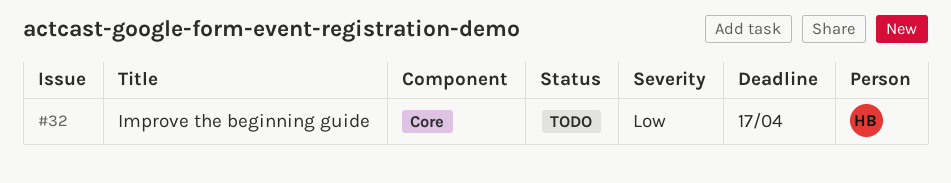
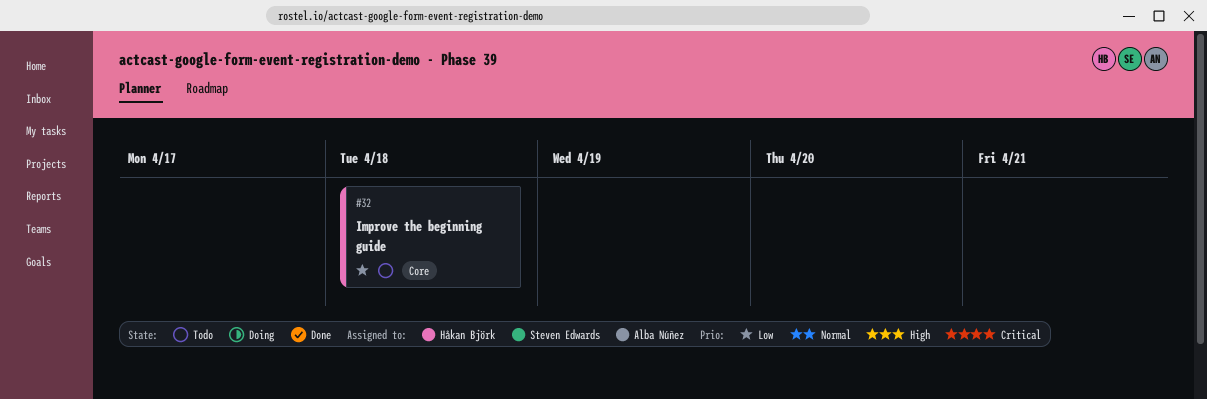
#32, due: Apr 17 -> Apr 18

